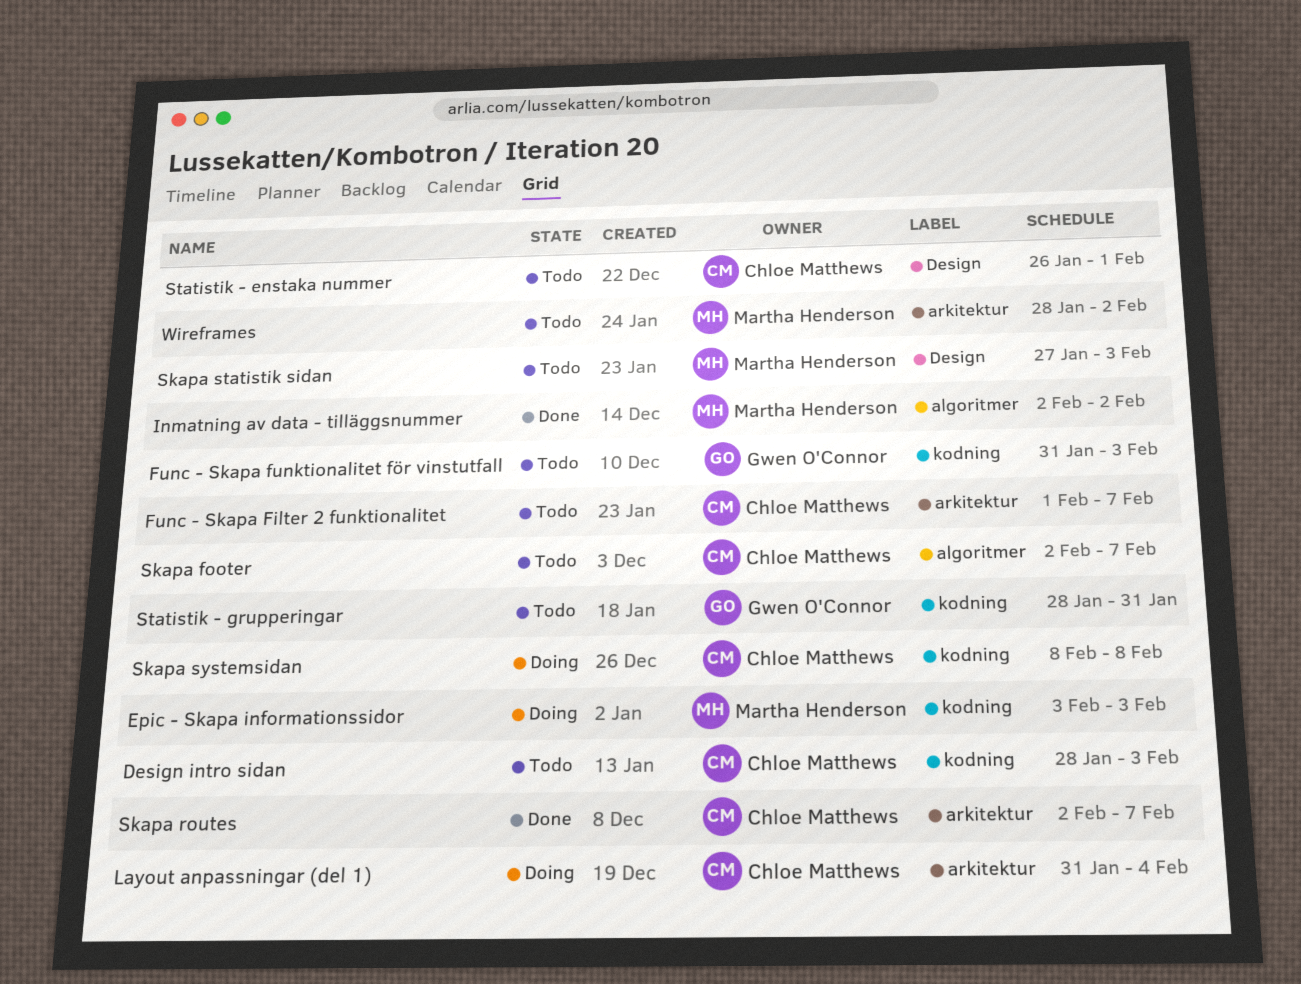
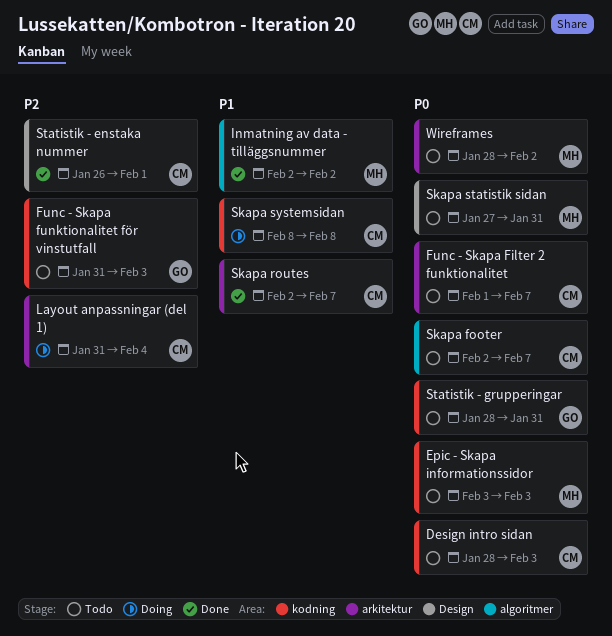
Epic - Skapa informationssidor, status: Doing -> Todo
Skapa statistik sidan, due: Feb 3 -> Jan 31
Statistik - enstaka nummer, status: Todo -> Done

